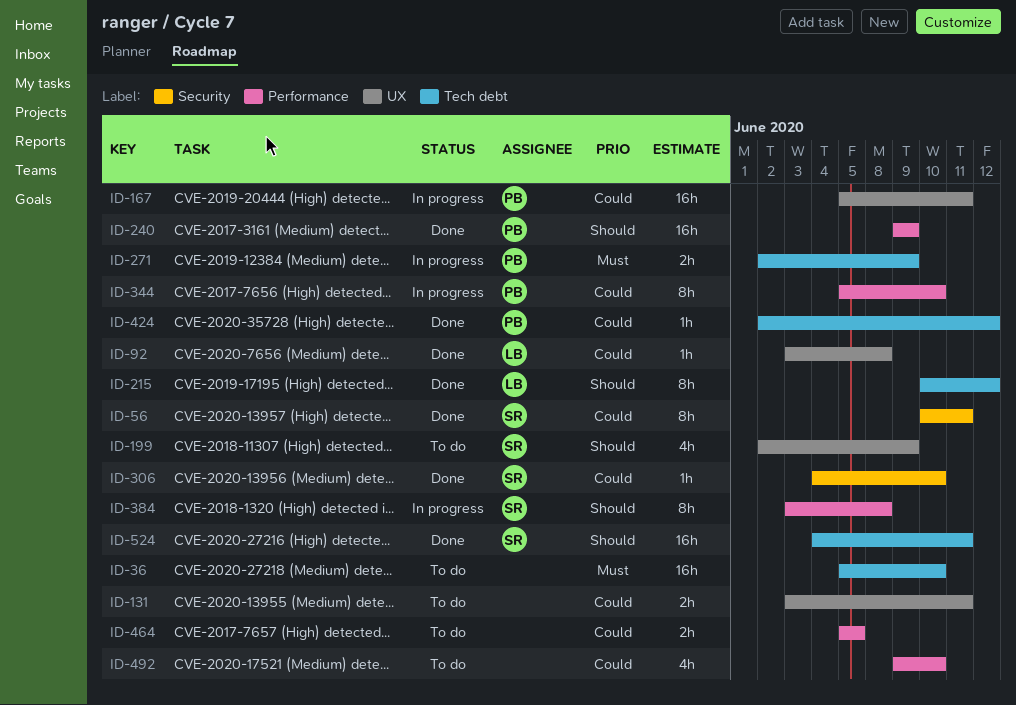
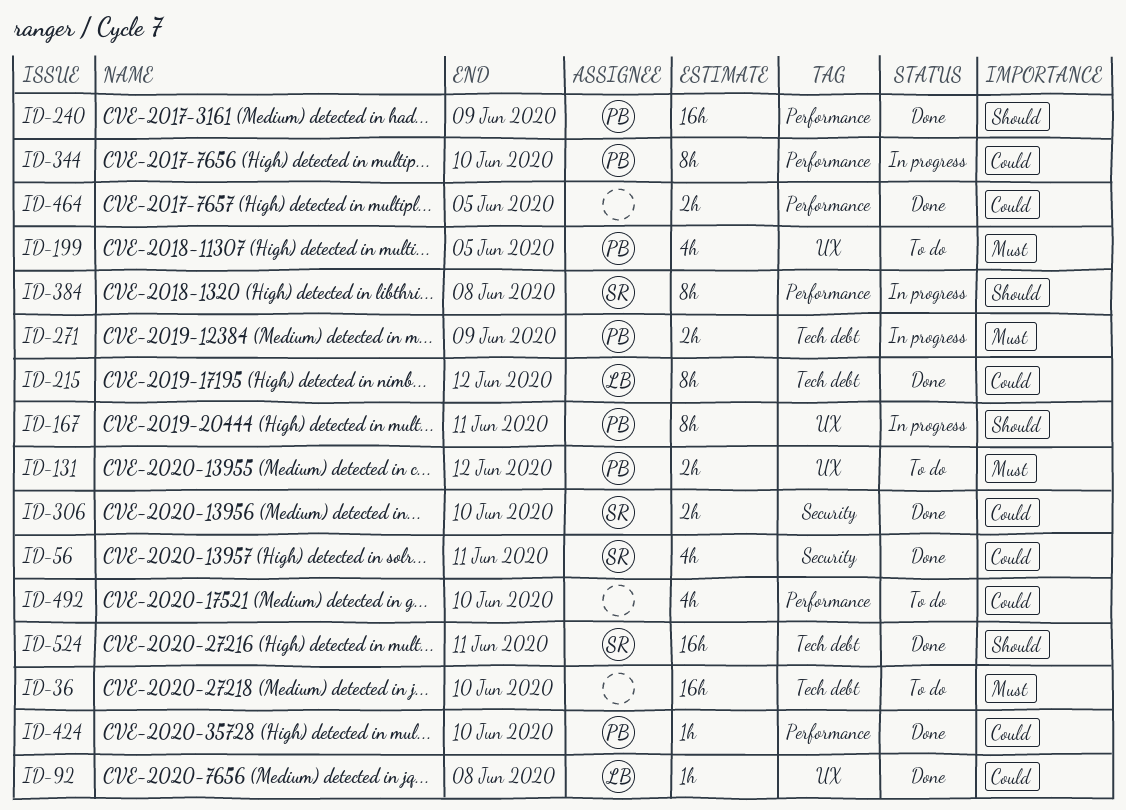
ID-56, estimate: 8h -> 4h
ID-131, owner: none -> PB
ID-131, priority: Could -> Must
ID-131, due: Jun 11 -> Jun 12
ID-167, priority: Could -> Should
ID-167, estimate: 16h -> 8h
ID-199, owner: SR -> PB
ID-199, priority: Should -> Must
ID-199, due: Jun 9 -> Jun 5
ID-215, priority: Should -> Could
ID-306, estimate: 1h -> 2h
ID-424, label: Tech debt -> Performance
ID-424, due: Jun 12 -> Jun 10
ID-464, status: To do -> Done

